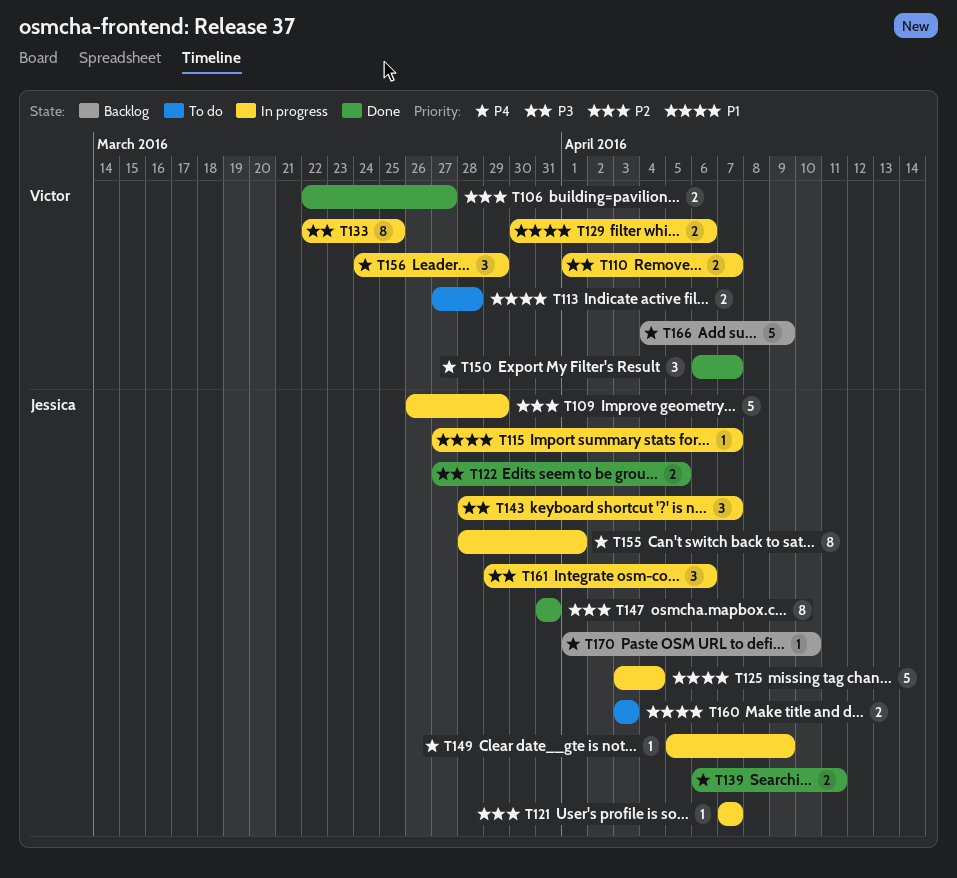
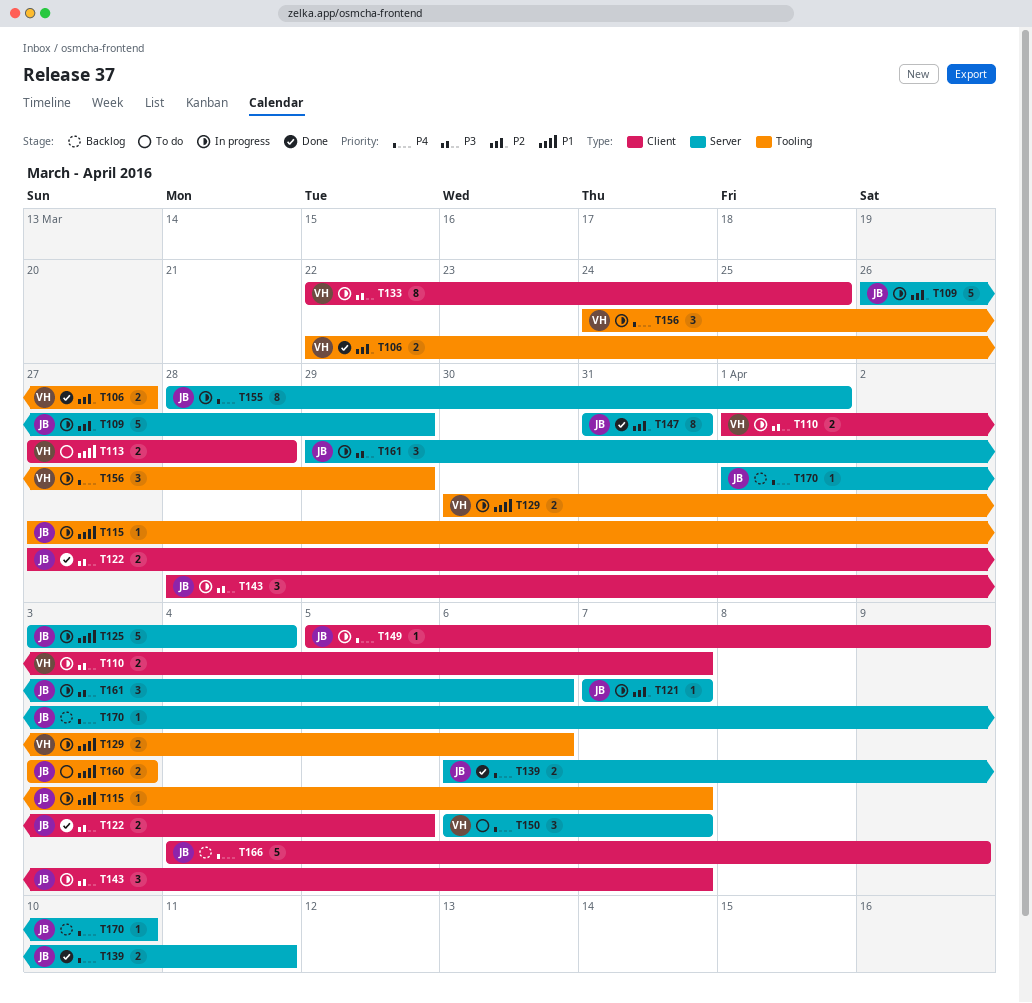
T150, status: Done -> To do
T166, owner: Victor -> Jessica

